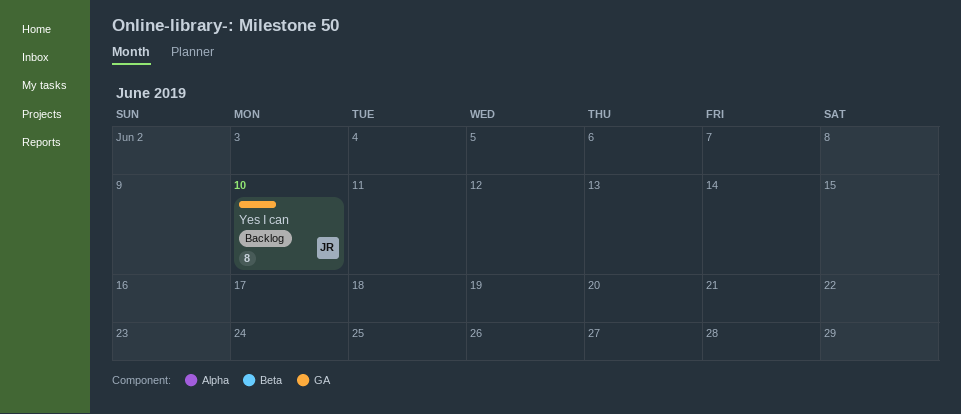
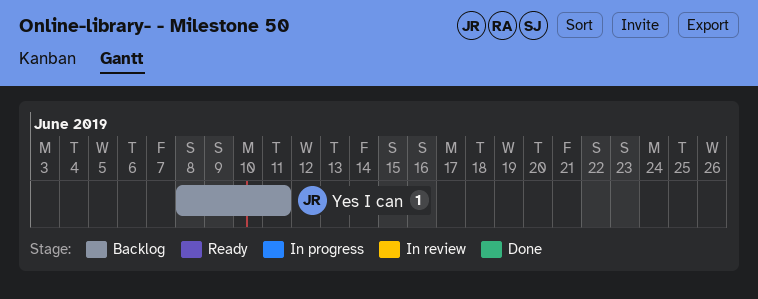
Yes I can, estimate: 8 -> 1
Yes I can, due: Jun 10 -> Jun 11

